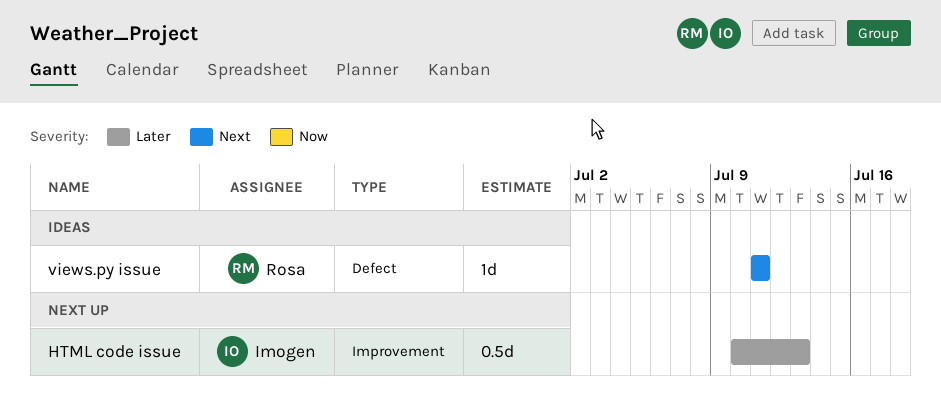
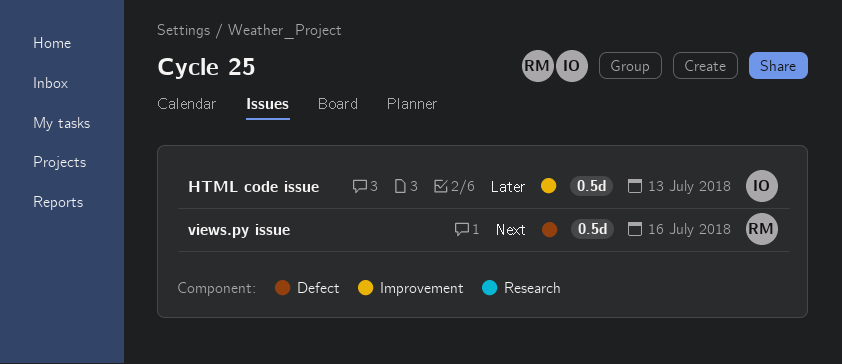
views.py issue, estimate: 1d -> 0.5d
views.py issue, due: Jul 11 -> Jul 16

